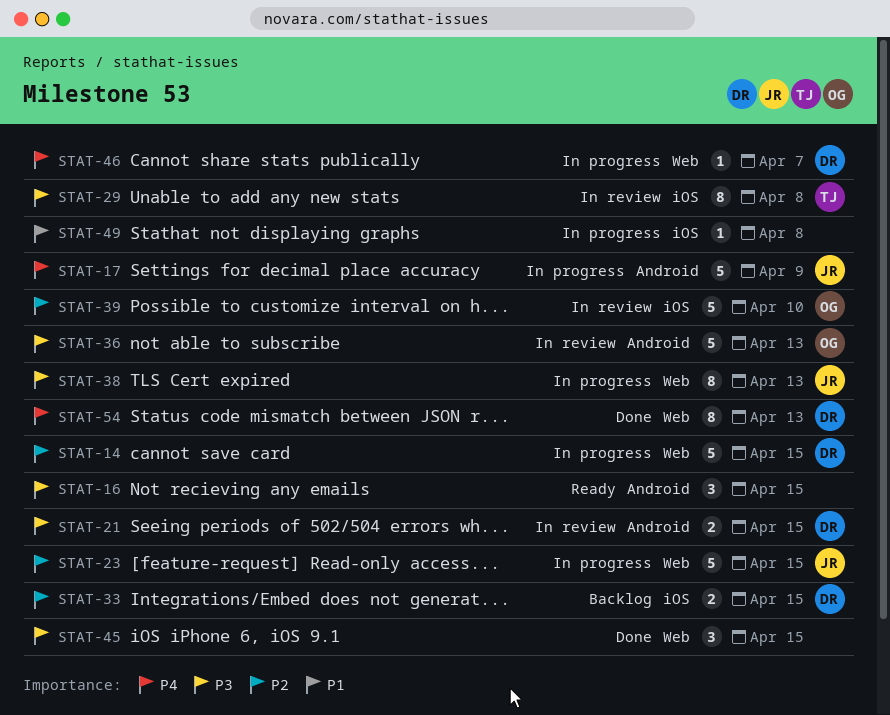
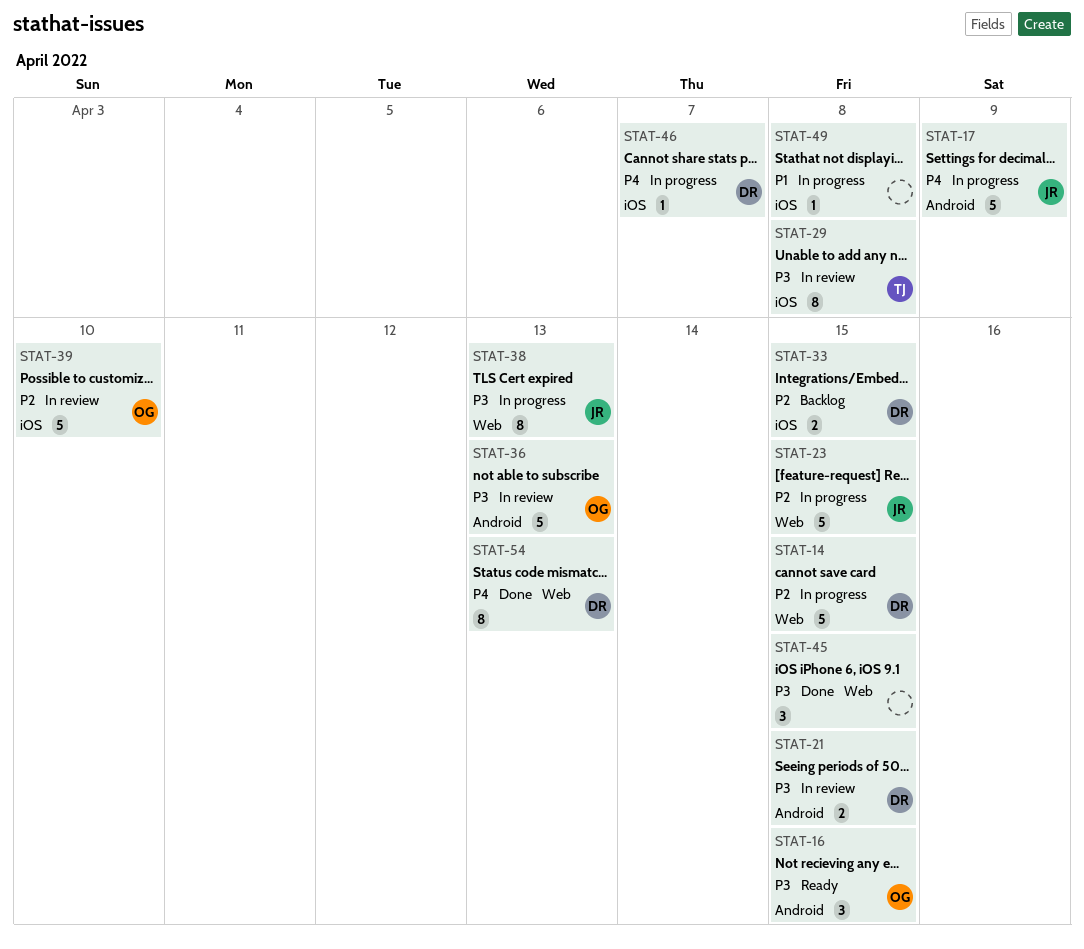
STAT-16, owner: none -> OG
STAT-46, label: Web -> iOS

